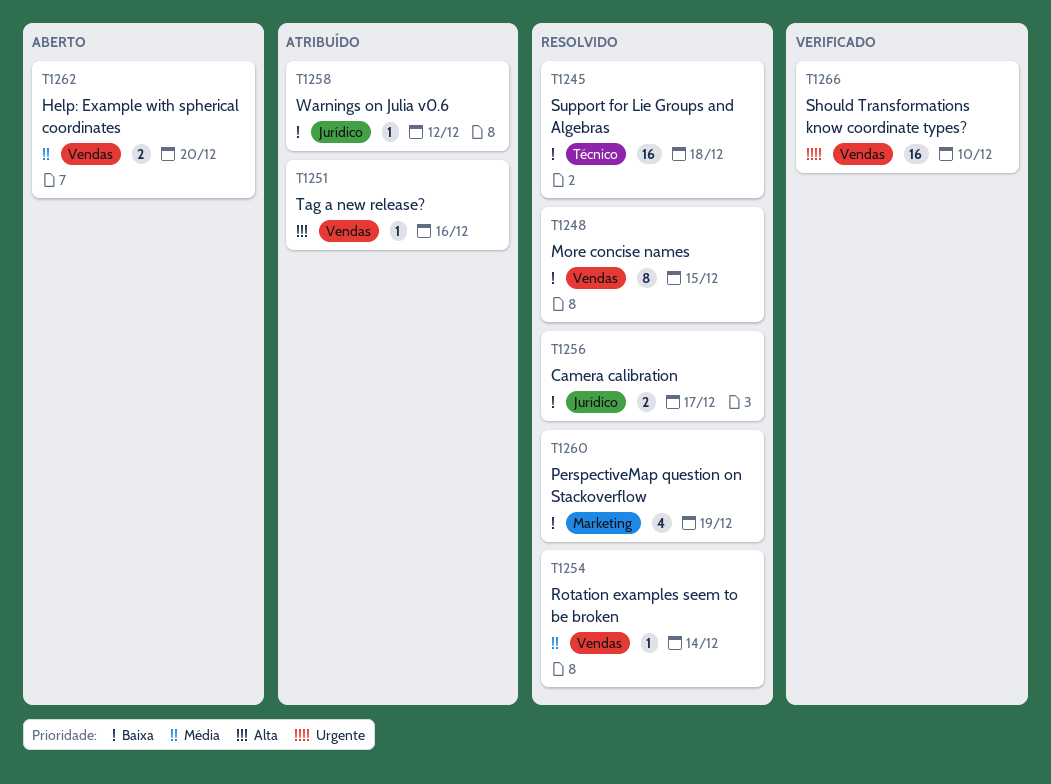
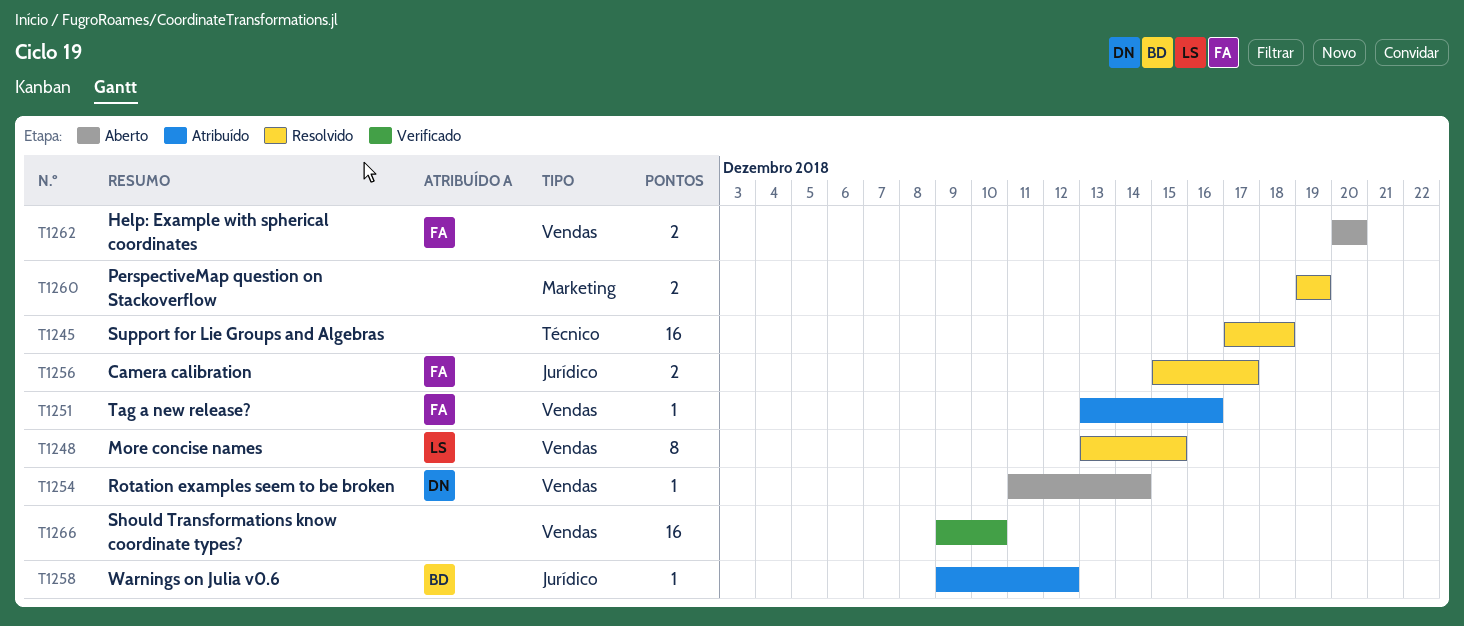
T1254, status: Resolvido -> Aberto
T1260, estimate: 4 -> 2

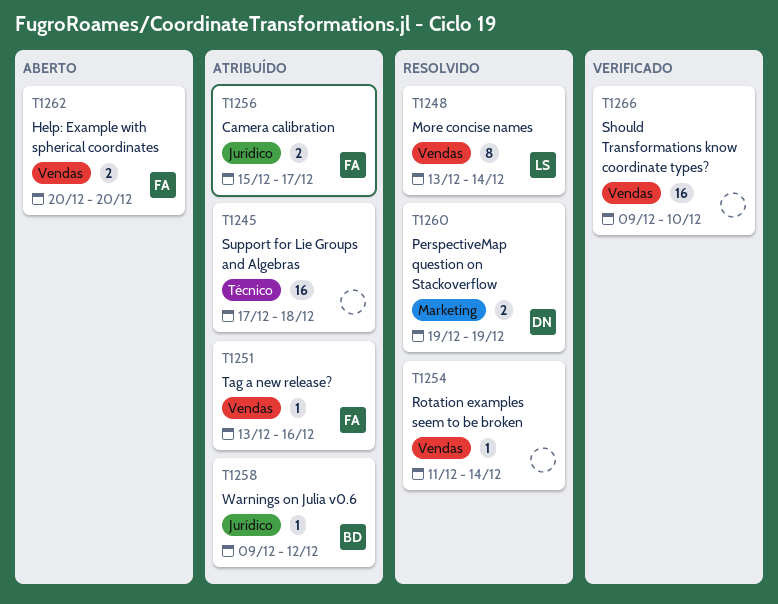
T1245, status: Resolvido -> Atribuído
T1248, due: Dec 15 -> Dec 14
T1254, status: Aberto -> Resolvido
T1254, owner: DN -> none
T1256, status: Resolvido -> Atribuído
T1260, owner: none -> DN

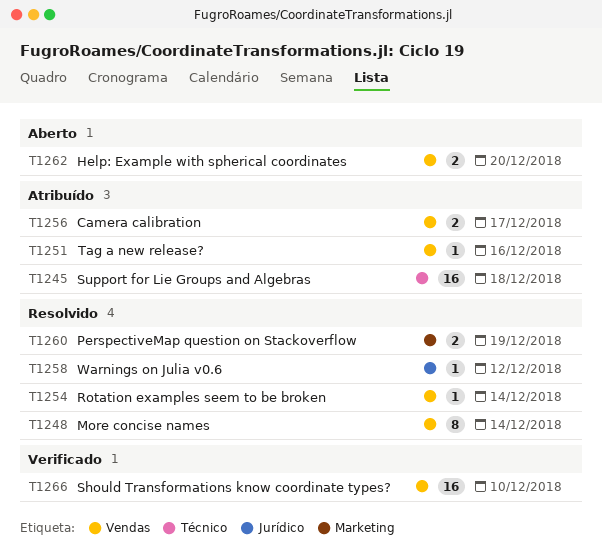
T1256, label: Jurídico -> Vendas
T1258, status: Atribuído -> Resolvido

